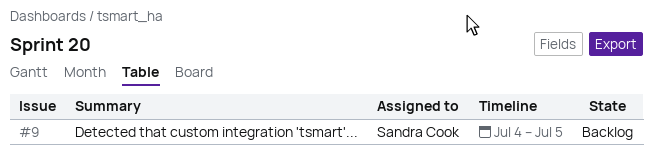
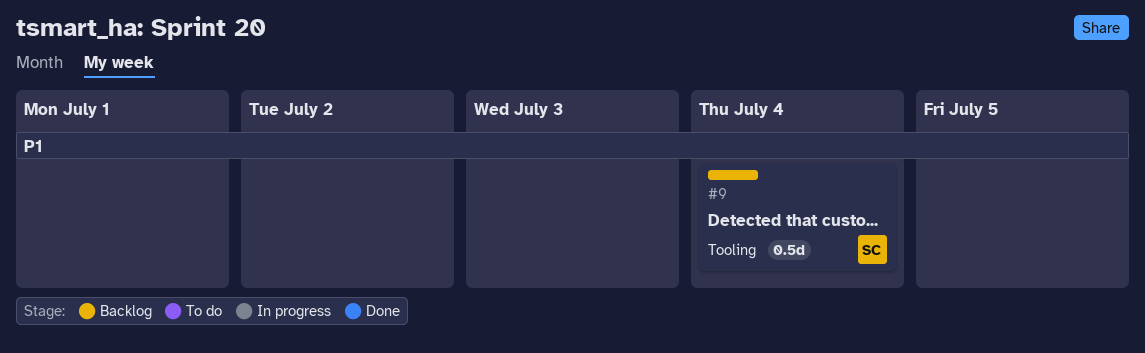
#9, due: Jul 5 -> Jul 4

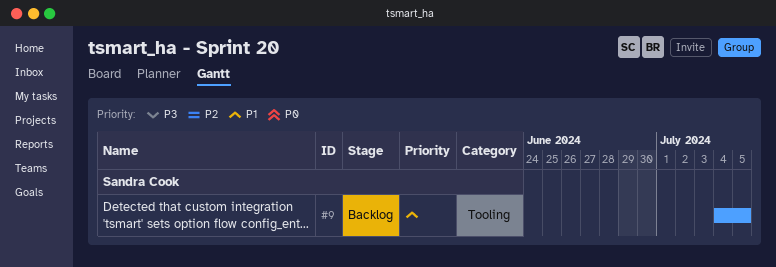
#9, due: Jul 4 -> Jul 5

